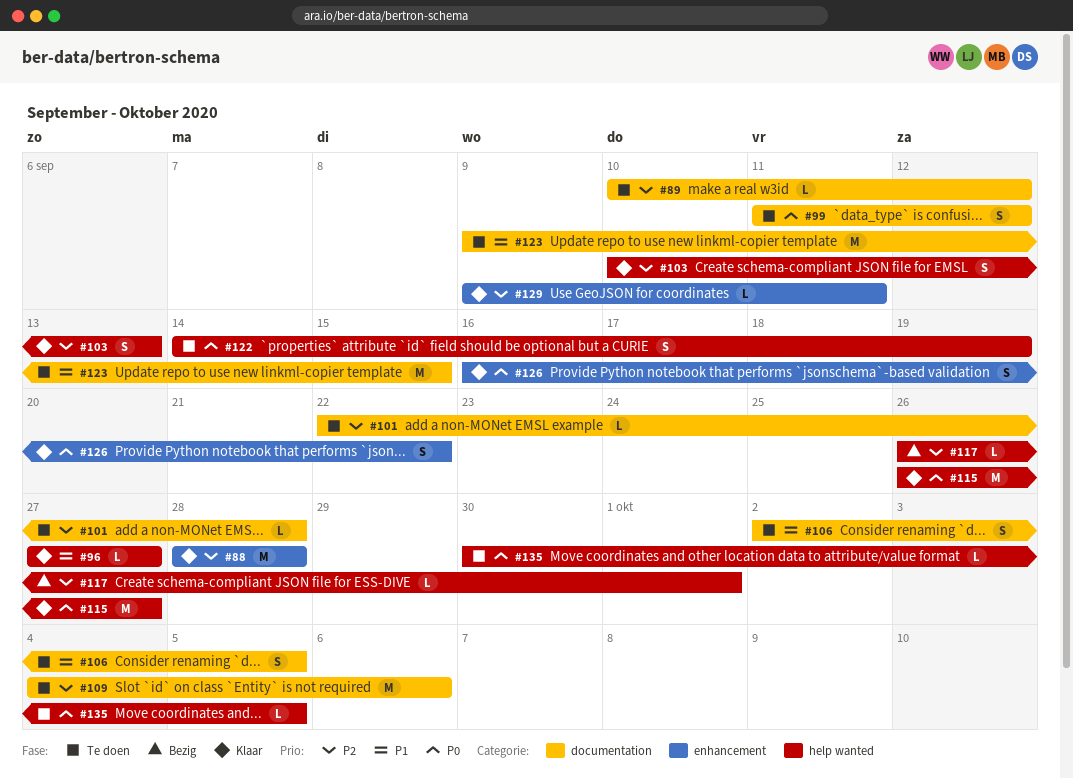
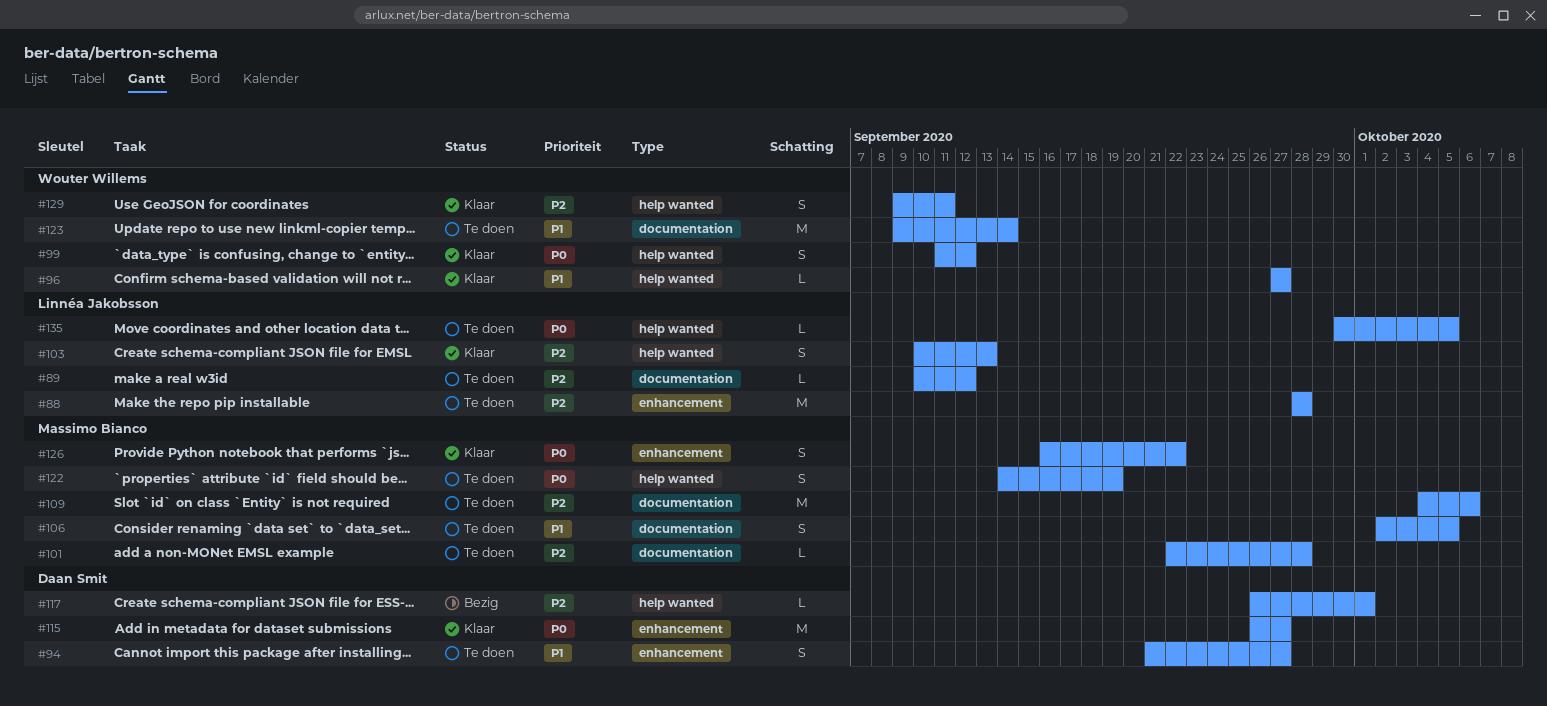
#88, status: Klaar -> Te doen
#94: none -> present
#99, status: Te doen -> Klaar
#99, label: documentation -> help wanted
#115, label: help wanted -> enhancement
#123, due: Sep 15 -> Sep 14
#129, label: enhancement -> help wanted
#129, estimate: L -> S

